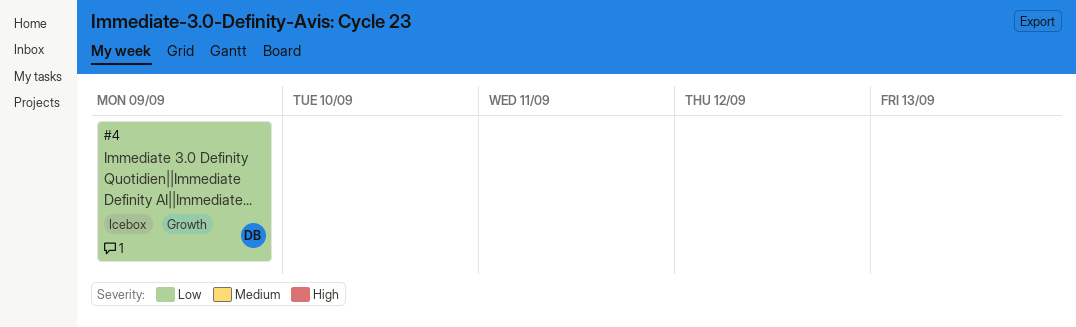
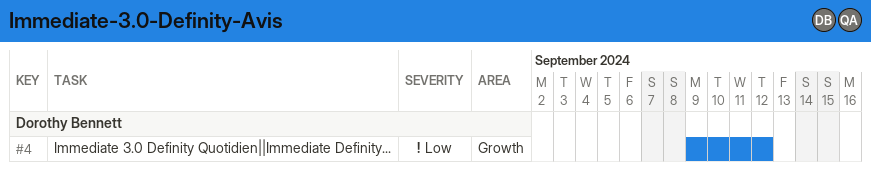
#4, due: Sep 9 -> Sep 12

